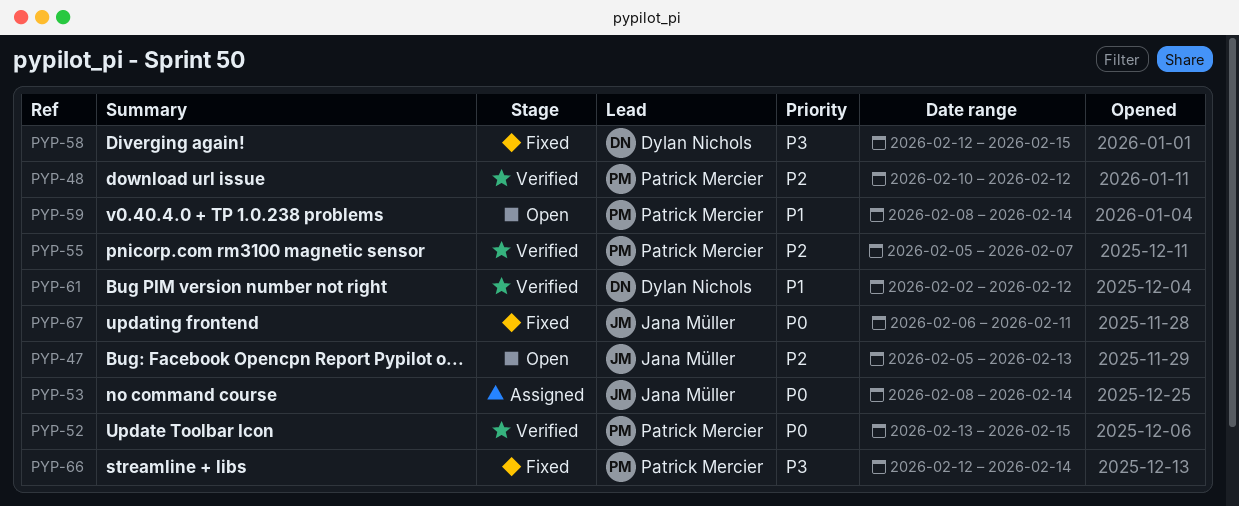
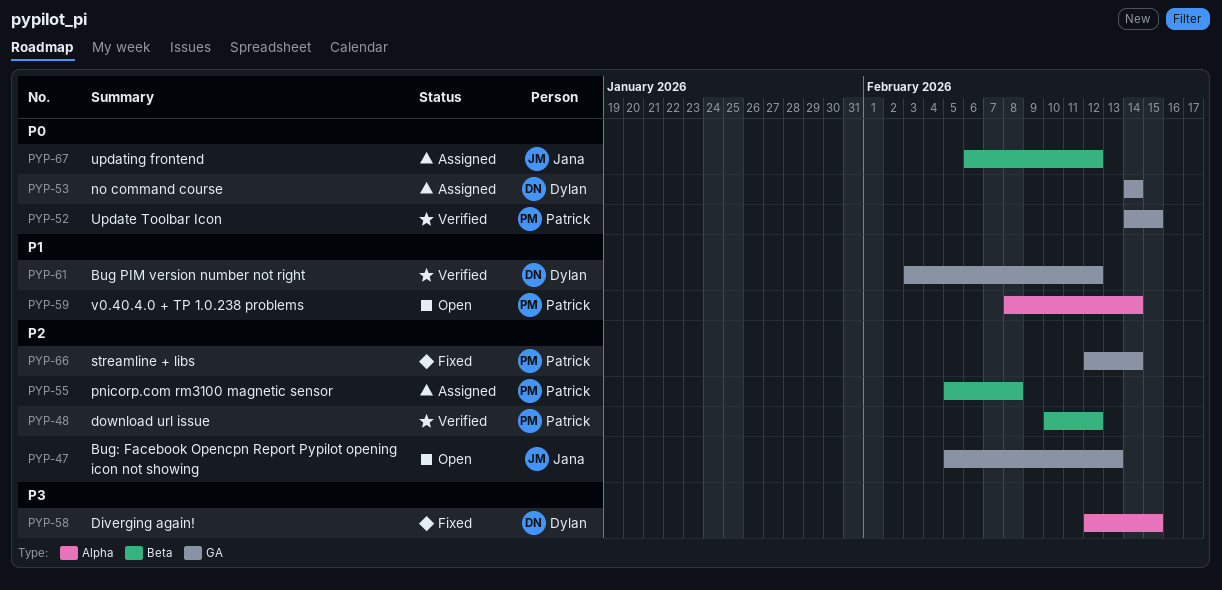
PYP-52, start: Feb 13 -> Feb 14
PYP-53, owner: Jana Müller -> Dylan Nichols
PYP-53, start: Feb 8 -> Feb 14
PYP-55, status: Verified -> Assigned
PYP-55, due: Feb 7 -> Feb 8
PYP-61, start: Feb 2 -> Feb 3
PYP-66, priority: P3 -> P2
PYP-67, status: Fixed -> Assigned
PYP-67, due: Feb 11 -> Feb 12

